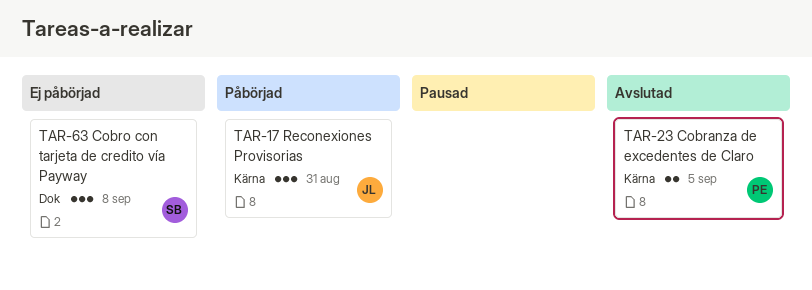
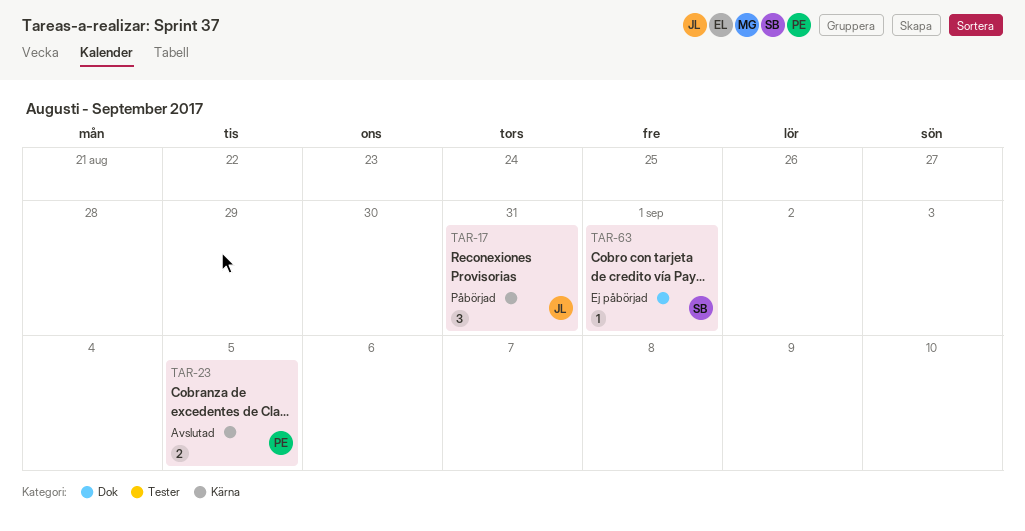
TAR-63, estimate: 3 -> 1
TAR-63, due: Sep 8 -> Sep 1

